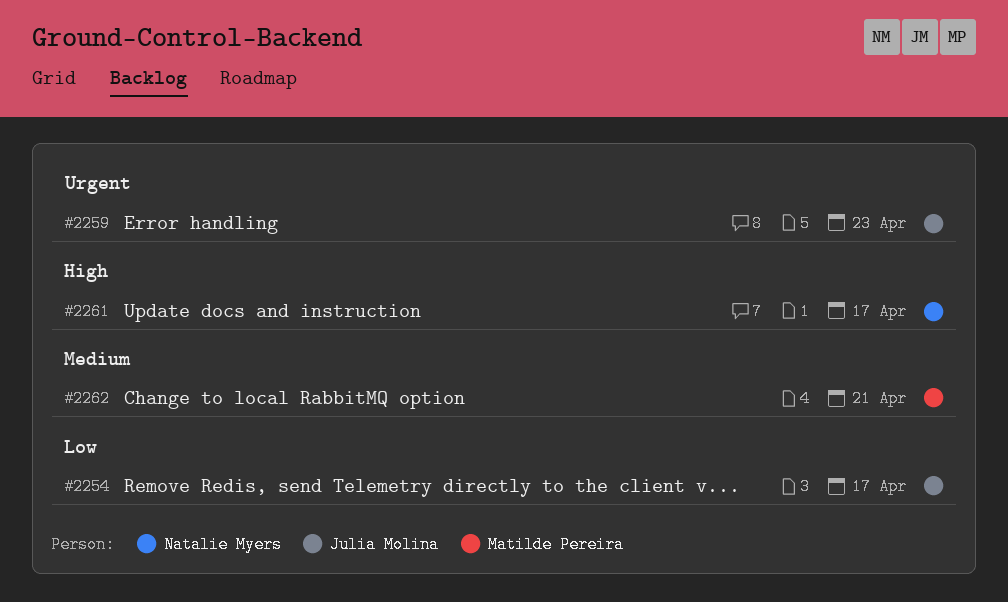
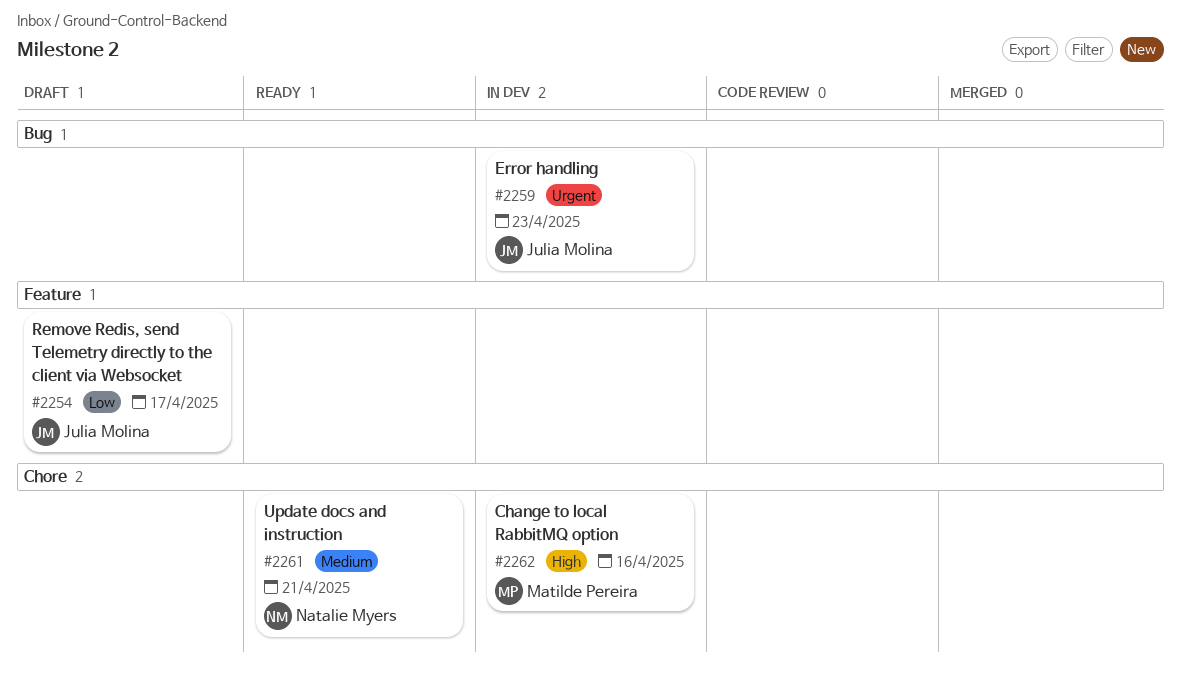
#2261, priority: High -> Medium
#2261, due: Apr 17 -> Apr 21
#2262, priority: Medium -> High
#2262, due: Apr 21 -> Apr 16

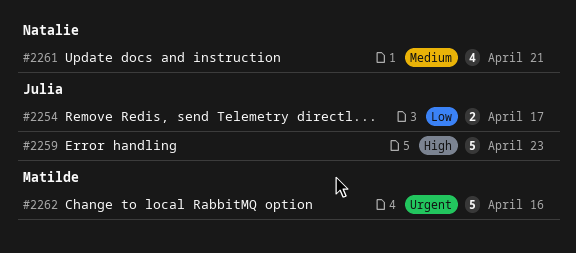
#2259, priority: Urgent -> High
#2262, priority: High -> Urgent

